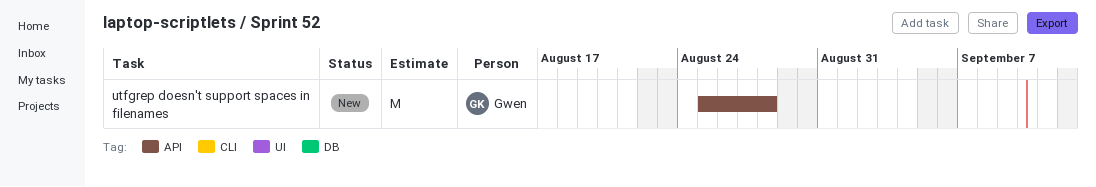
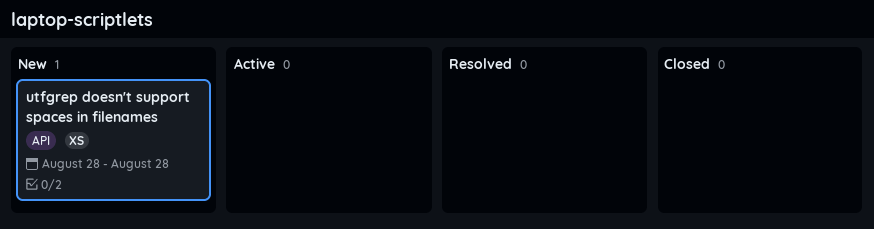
utfgrep doesn't support spaces in filenames, estimate: M -> XS
utfgrep doesn't support spaces in filenames, start: Aug 25 -> Aug 28

